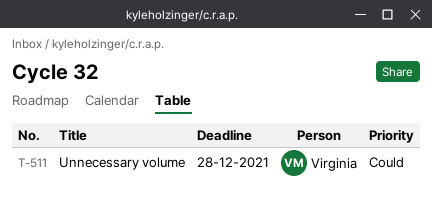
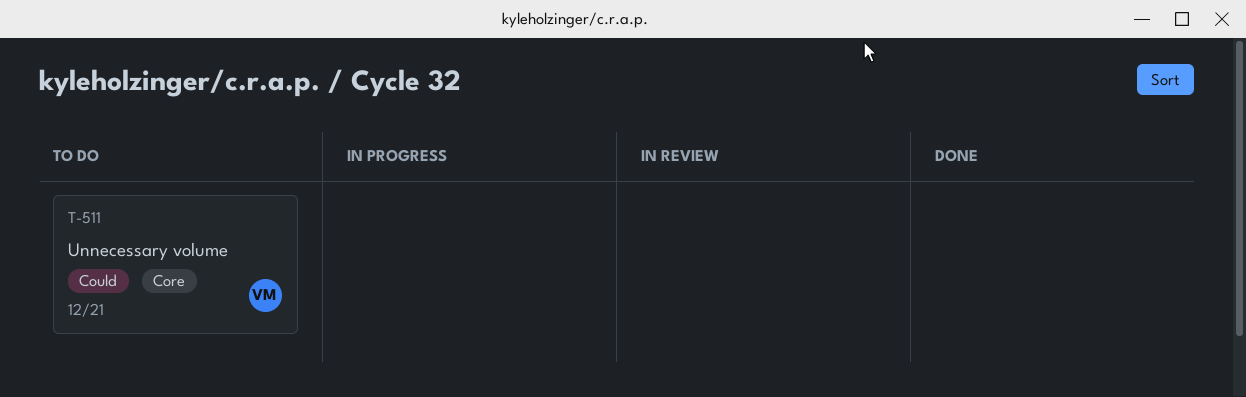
T-511, due: Dec 28 -> Dec 21

